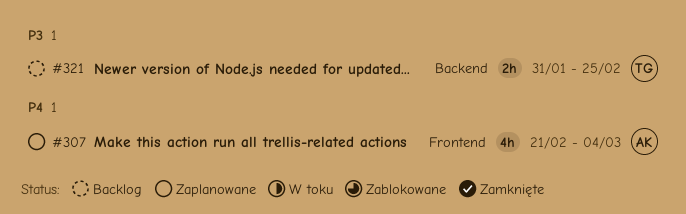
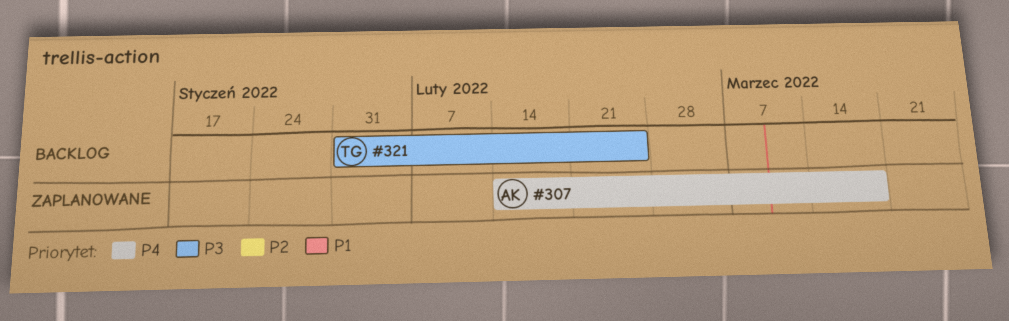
#307, start: Feb 21 -> Feb 14
#307, due: Mar 4 -> Mar 18

